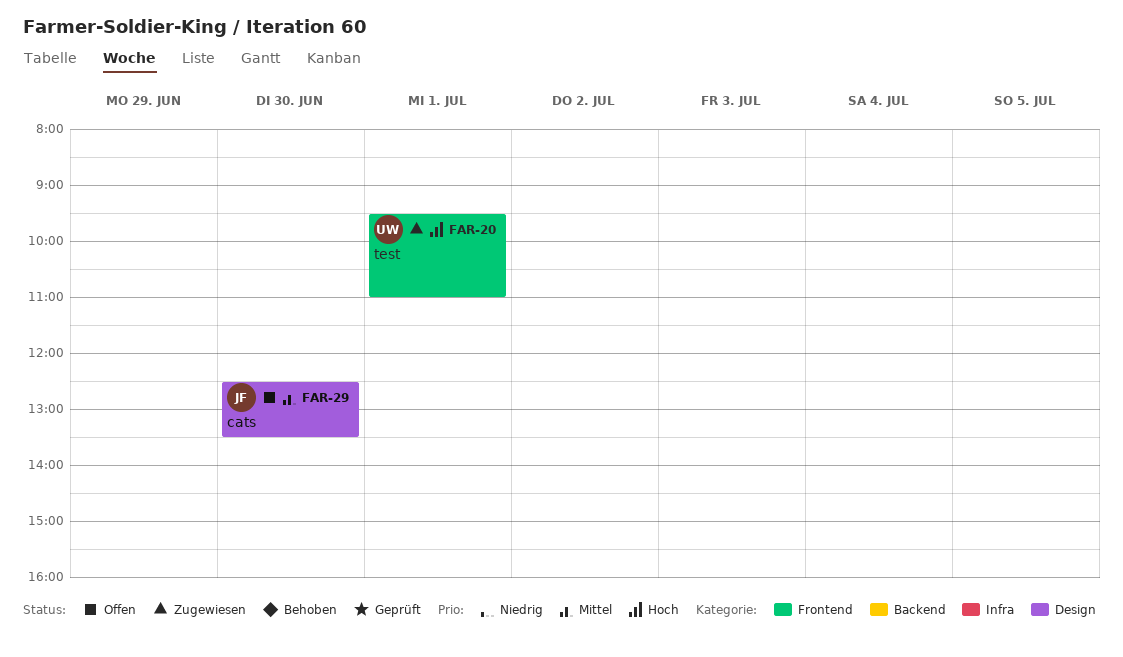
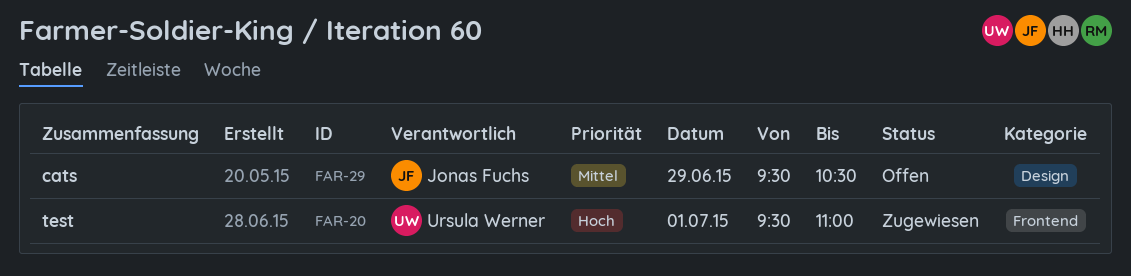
FAR-29, day: Jun 30 -> Jun 29
FAR-29, begins: 12:30 -> 09:30
FAR-29, ends: 13:30 -> 10:30

